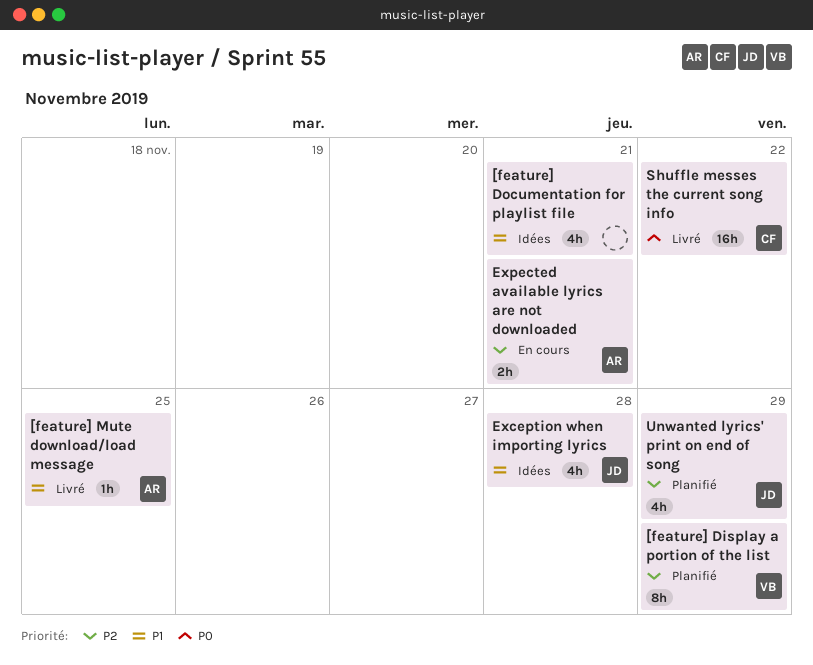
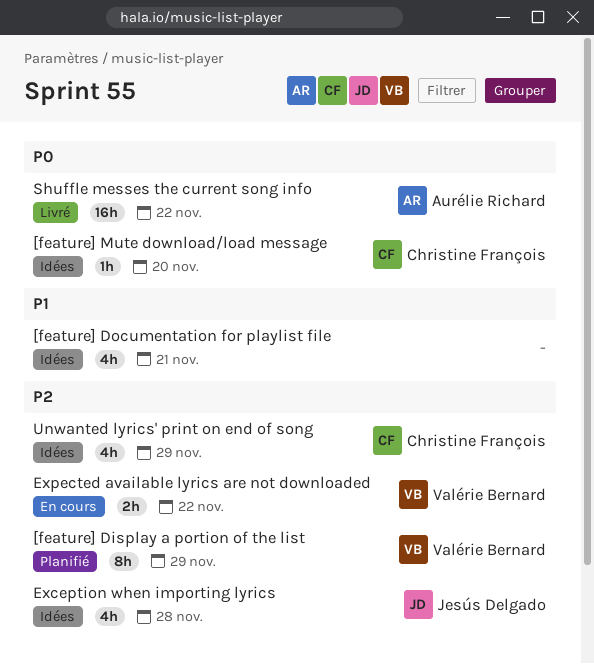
[feature] Mute download/load message, status: Livré -> Idées
[feature] Mute download/load message, owner: Aurélie Richard -> Christine François
[feature] Mute download/load message, priority: P1 -> P0
[feature] Mute download/load message, due: Nov 25 -> Nov 20
Exception when importing lyrics, priority: P1 -> P2
Expected available lyrics are not downloaded, owner: Aurélie Richard -> Valérie Bernard
Expected available lyrics are not downloaded, due: Nov 21 -> Nov 22
Shuffle messes the current song info, owner: Christine François -> Aurélie Richard
Unwanted lyrics' print on end of song, status: Planifié -> Idées
Unwanted lyrics' print on end of song, owner: Jesús Delgado -> Christine François

